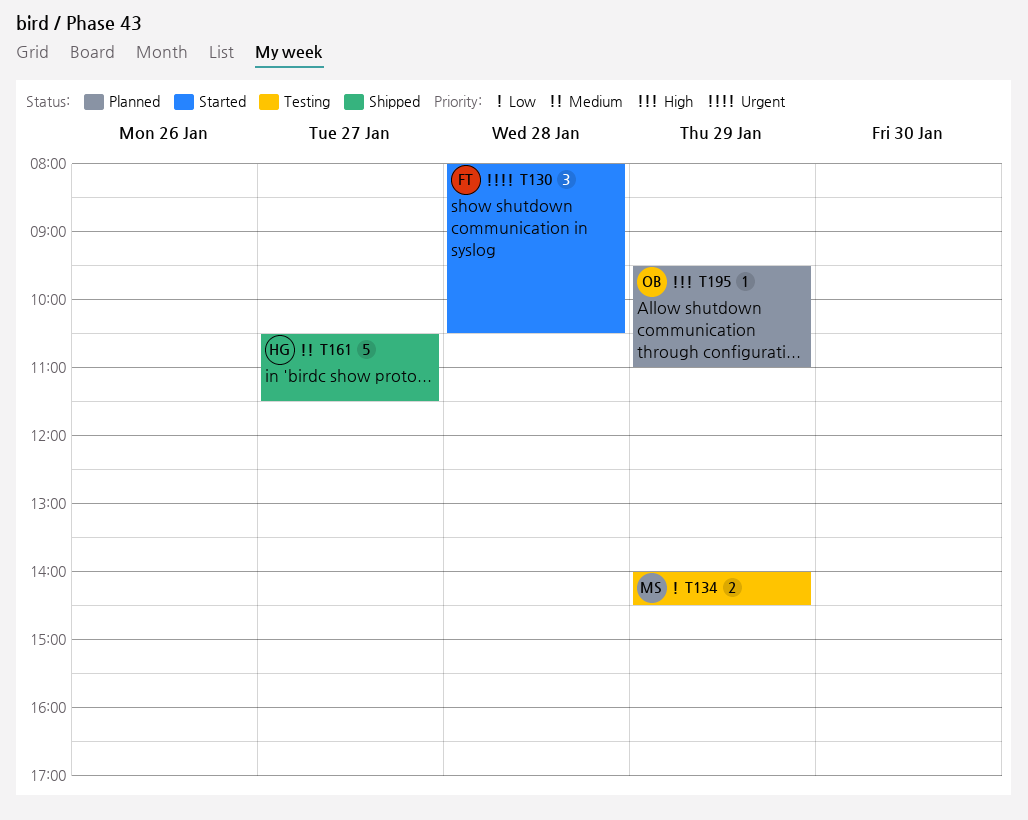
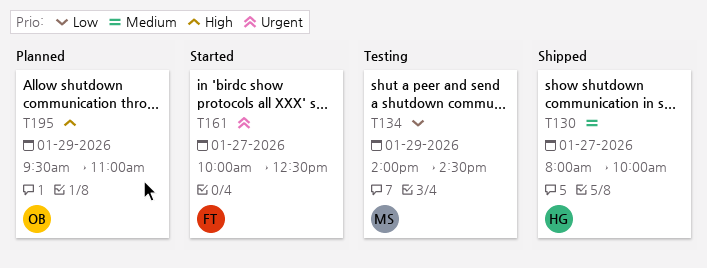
T130, status: Started -> Shipped
T130, owner: FT -> HG
T130, priority: Urgent -> Medium
T130, day: Jan 28 -> Jan 27
T130, ends: 10:30 -> 10:00
T161, status: Shipped -> Started
T161, owner: HG -> FT
T161, priority: Medium -> Urgent
T161, begins: 10:30 -> 10:00
T161, ends: 11:30 -> 12:30

